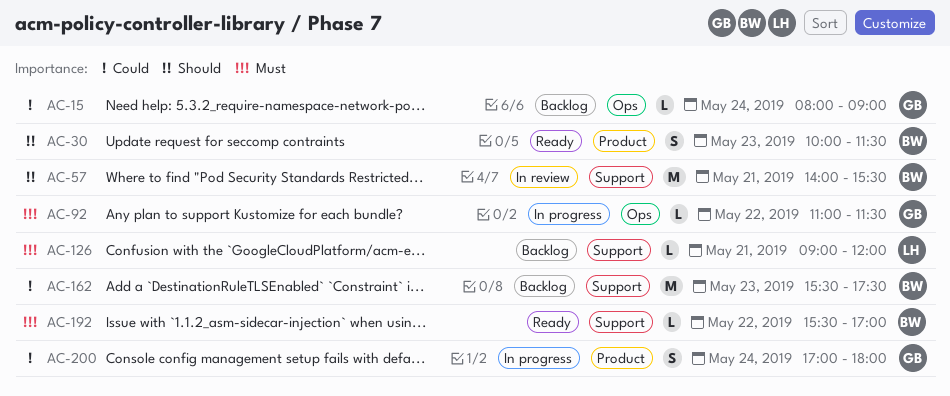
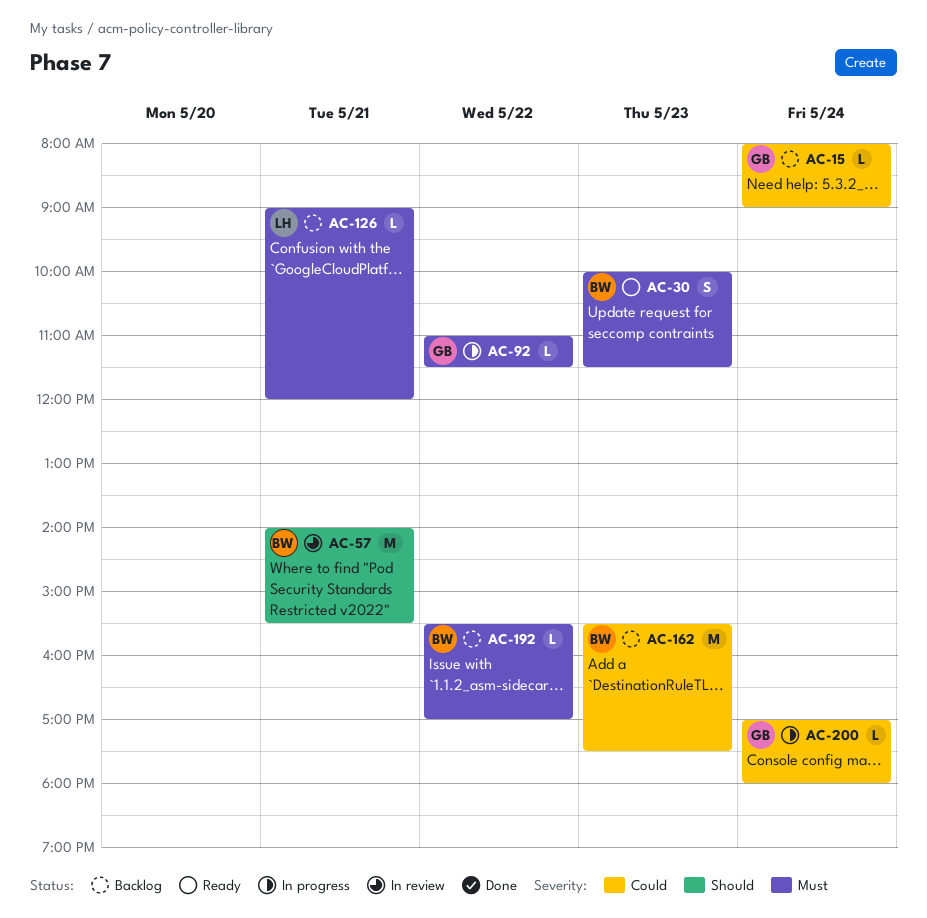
AC-30, priority: Should -> Must
AC-192, status: Ready -> Backlog
AC-200, estimate: S -> L

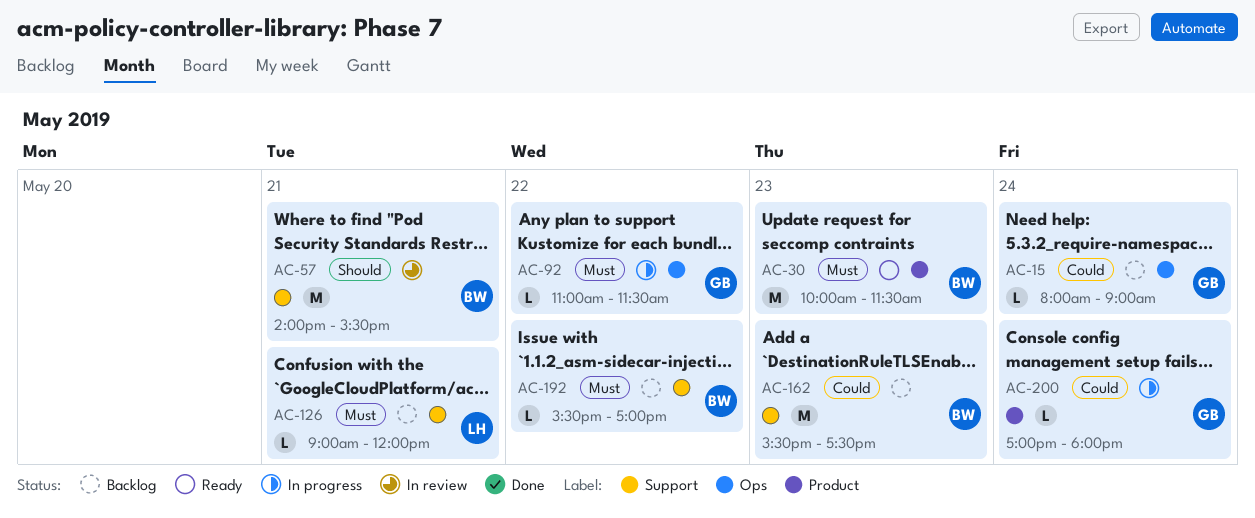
AC-30, estimate: S -> M

